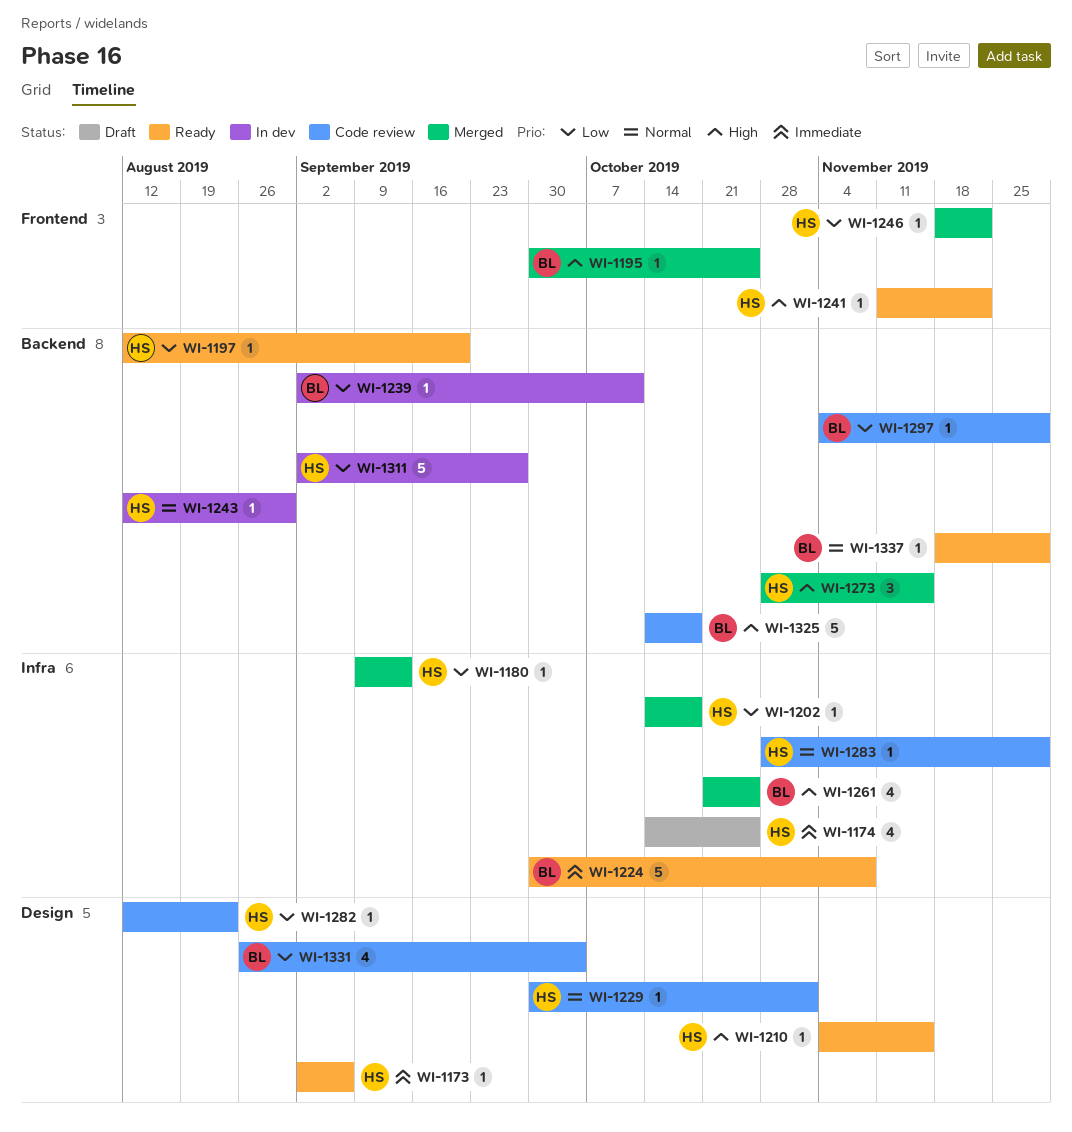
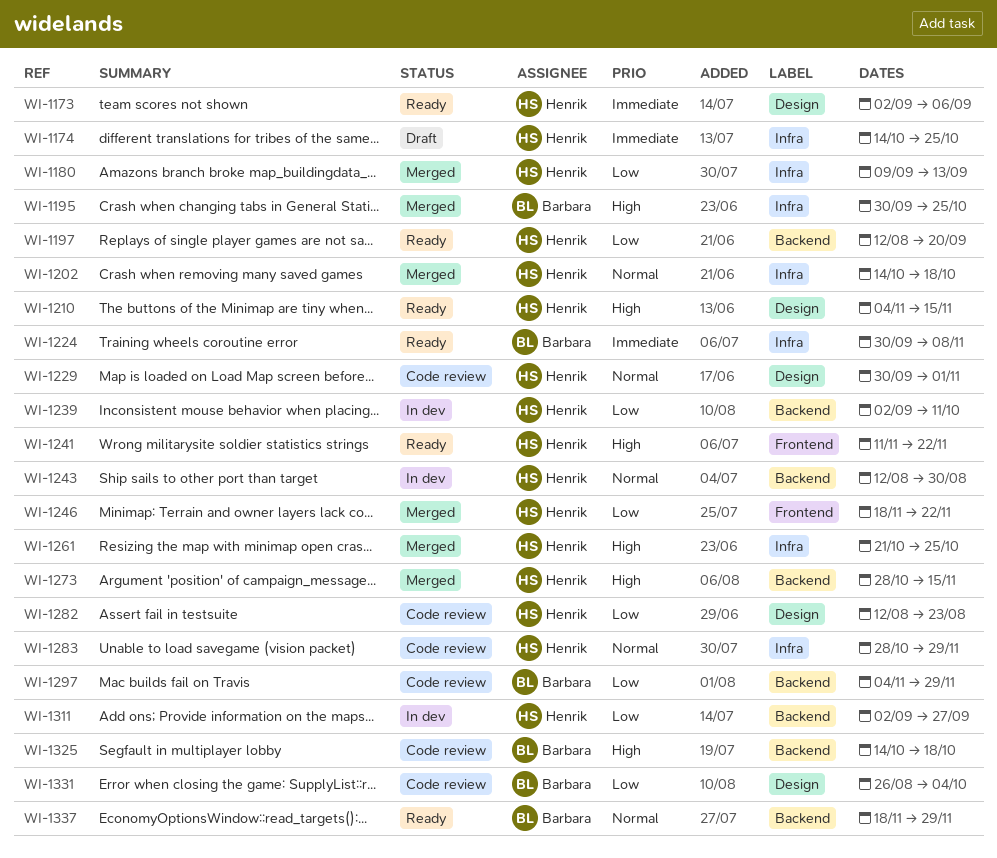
WI-1195, label: Frontend -> Infra
WI-1202, priority: Low -> Normal
WI-1239, owner: Barbara -> Henrik
WI-1261, owner: Barbara -> Henrik

